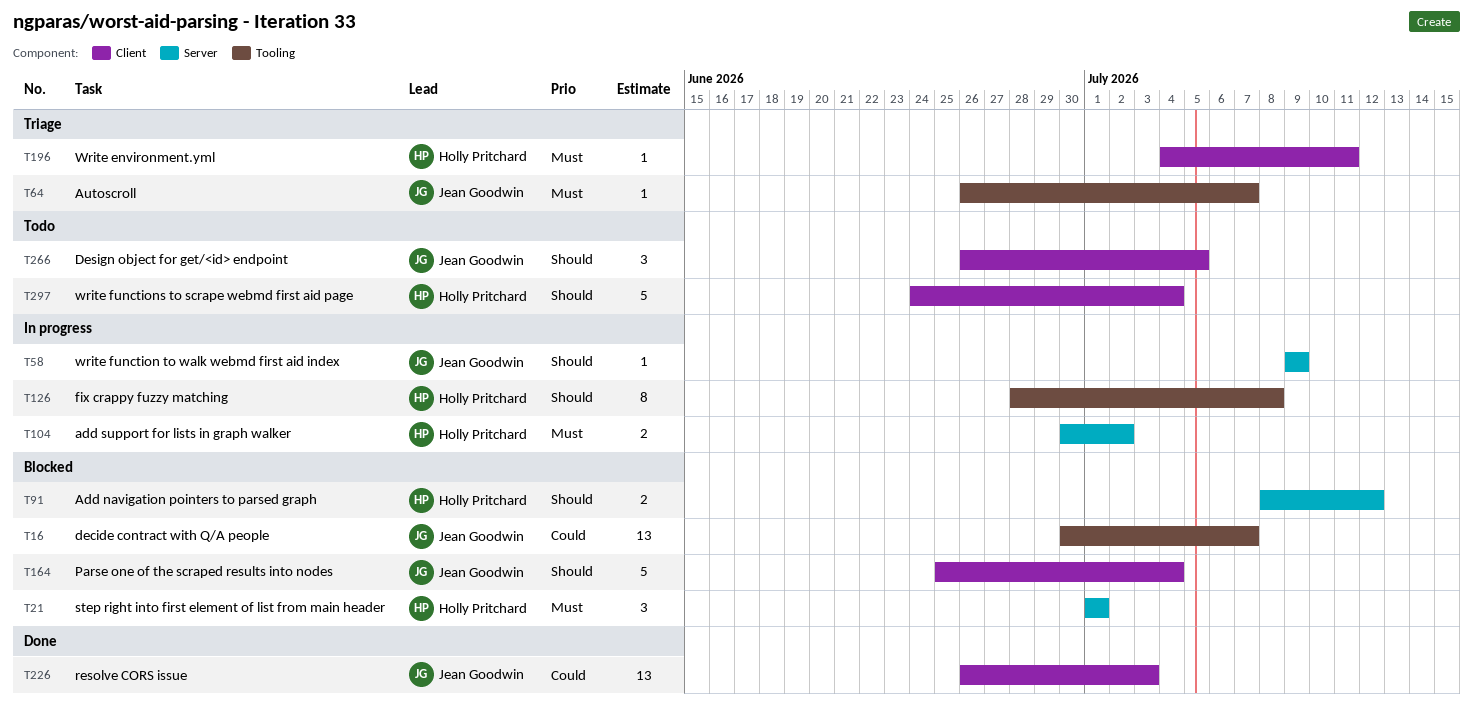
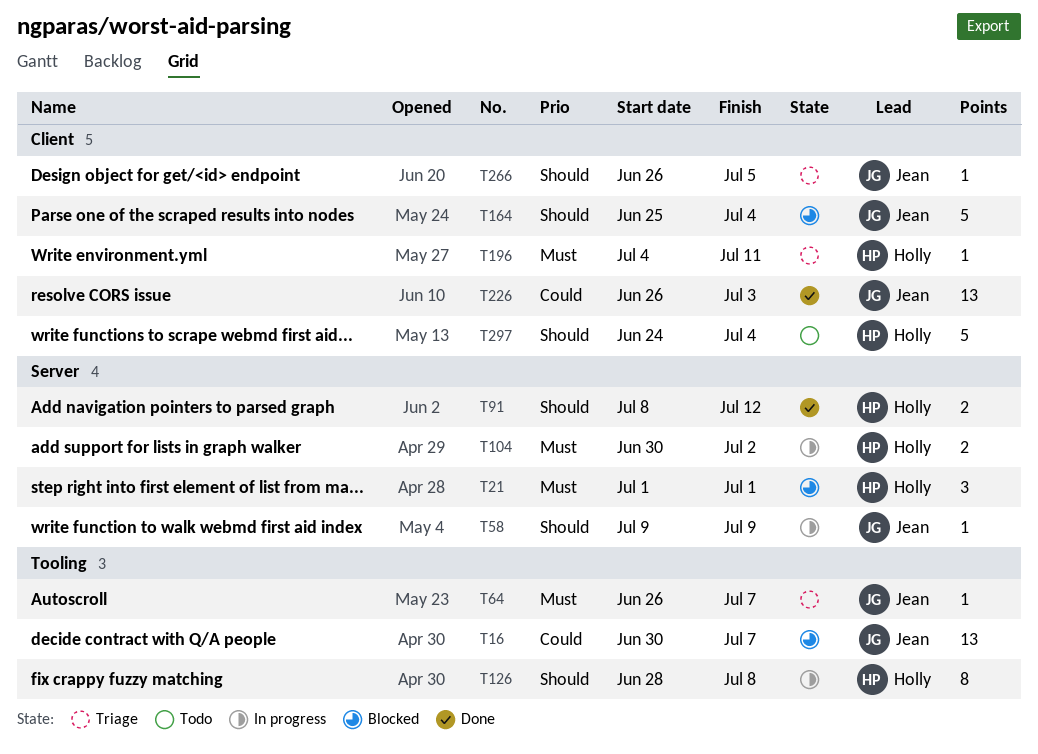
T91, status: Blocked -> Done
T266, status: Todo -> Triage
T266, estimate: 3 -> 1

